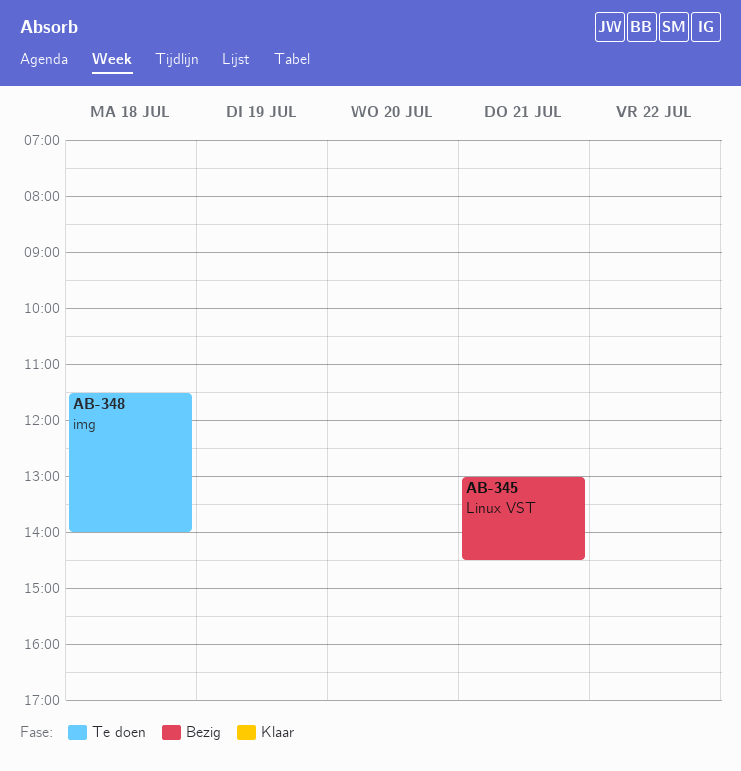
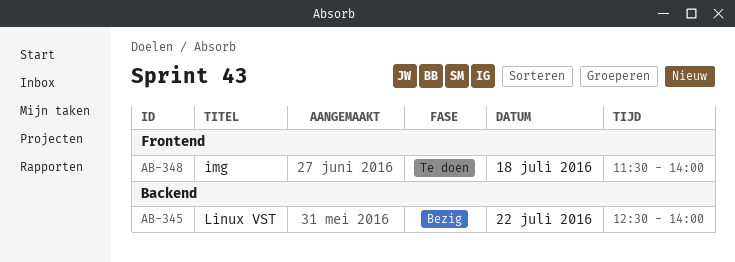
AB-345, day: Jul 21 -> Jul 22
AB-345, begins: 13:00 -> 12:30
AB-345, ends: 14:30 -> 14:00

